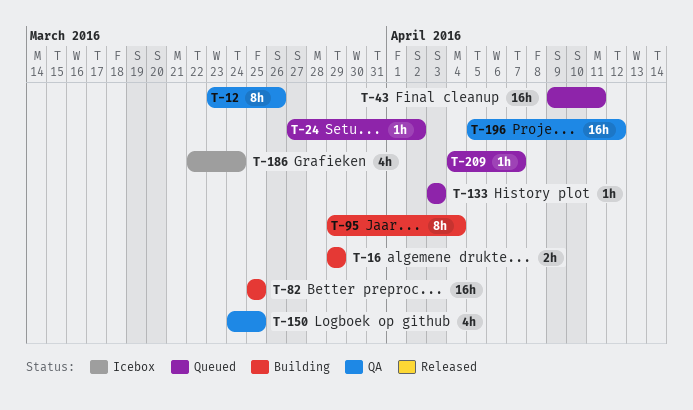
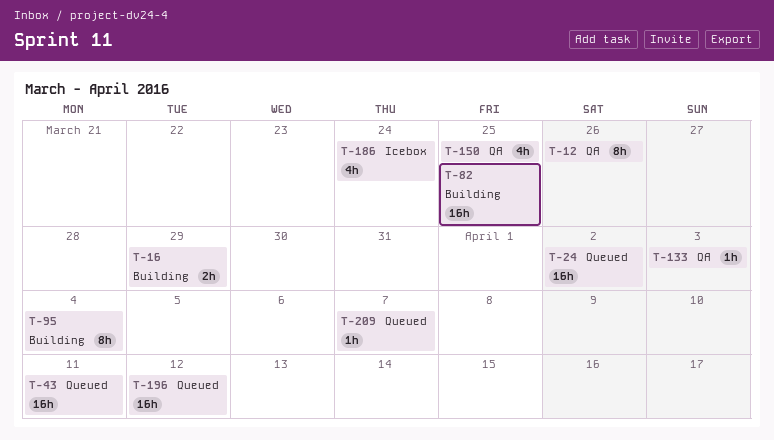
T-24, estimate: 1h -> 16h
T-133, status: Queued -> QA
T-196, status: QA -> Queued

